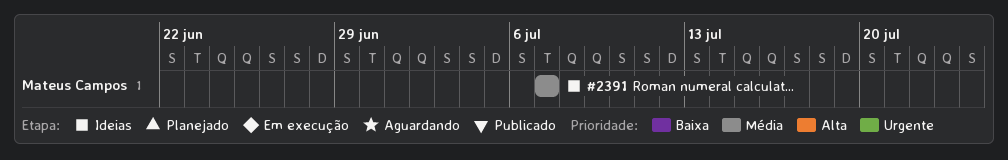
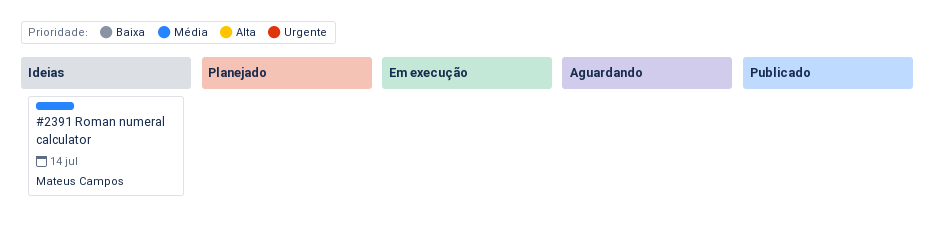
#2391, due: Jul 7 -> Jul 14

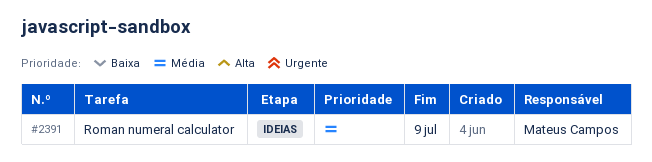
#2391, due: Jul 14 -> Jul 9

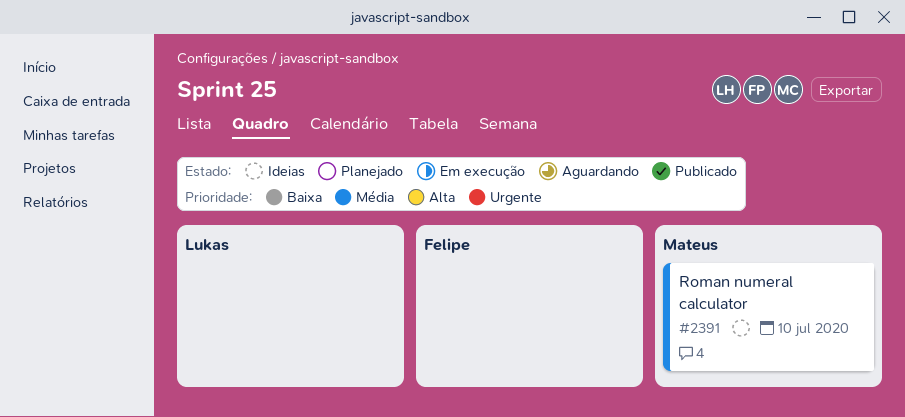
#2391, due: Jul 9 -> Jul 10

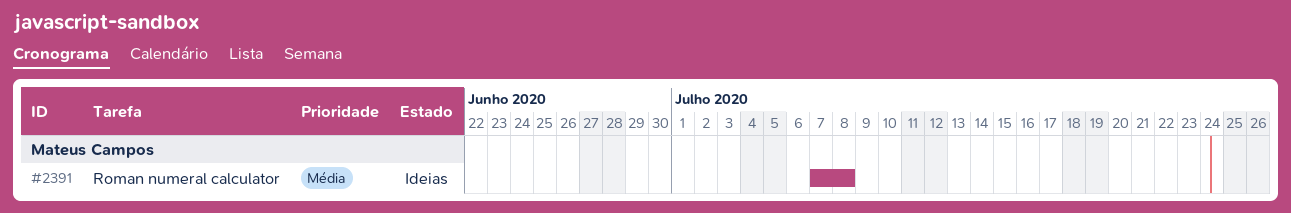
#2391, due: Jul 10 -> Jul 8

